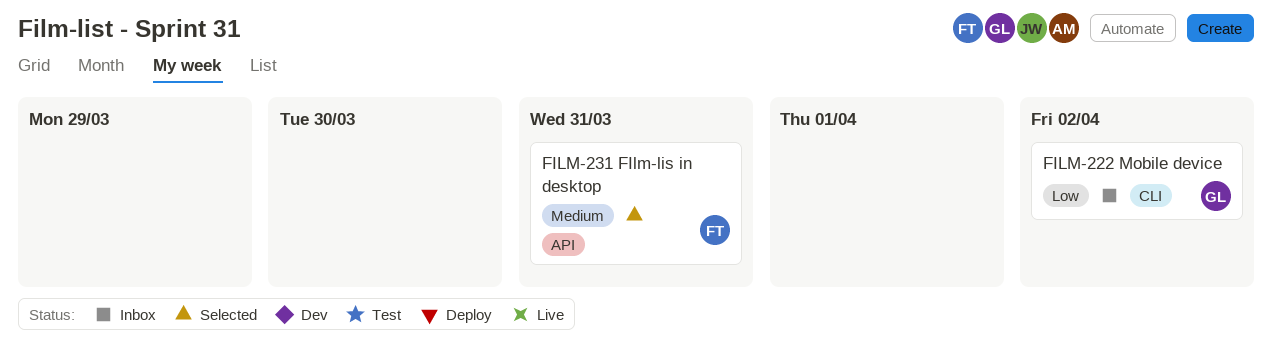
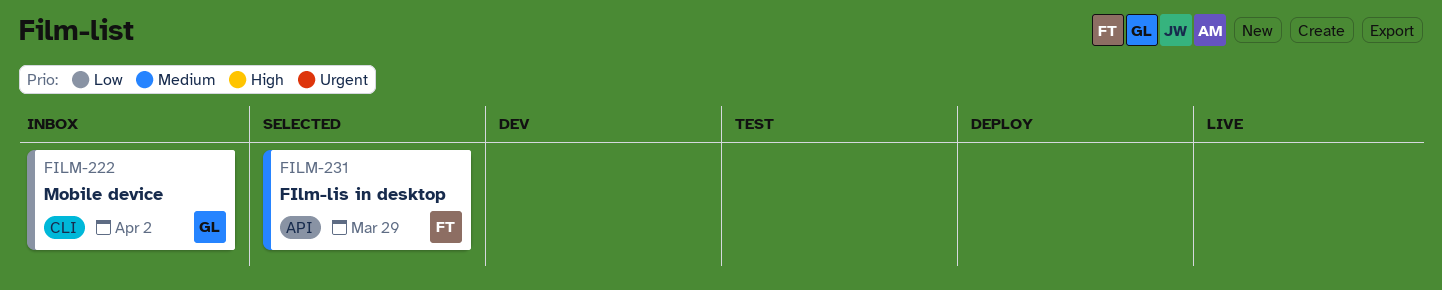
FILM-231, due: Mar 31 -> Mar 29

